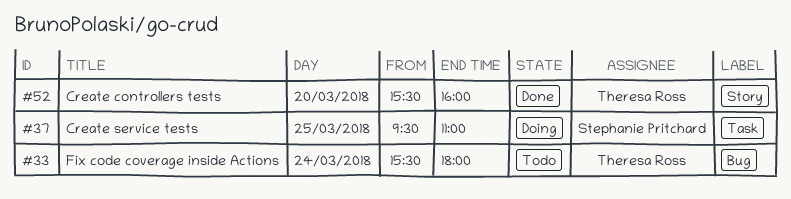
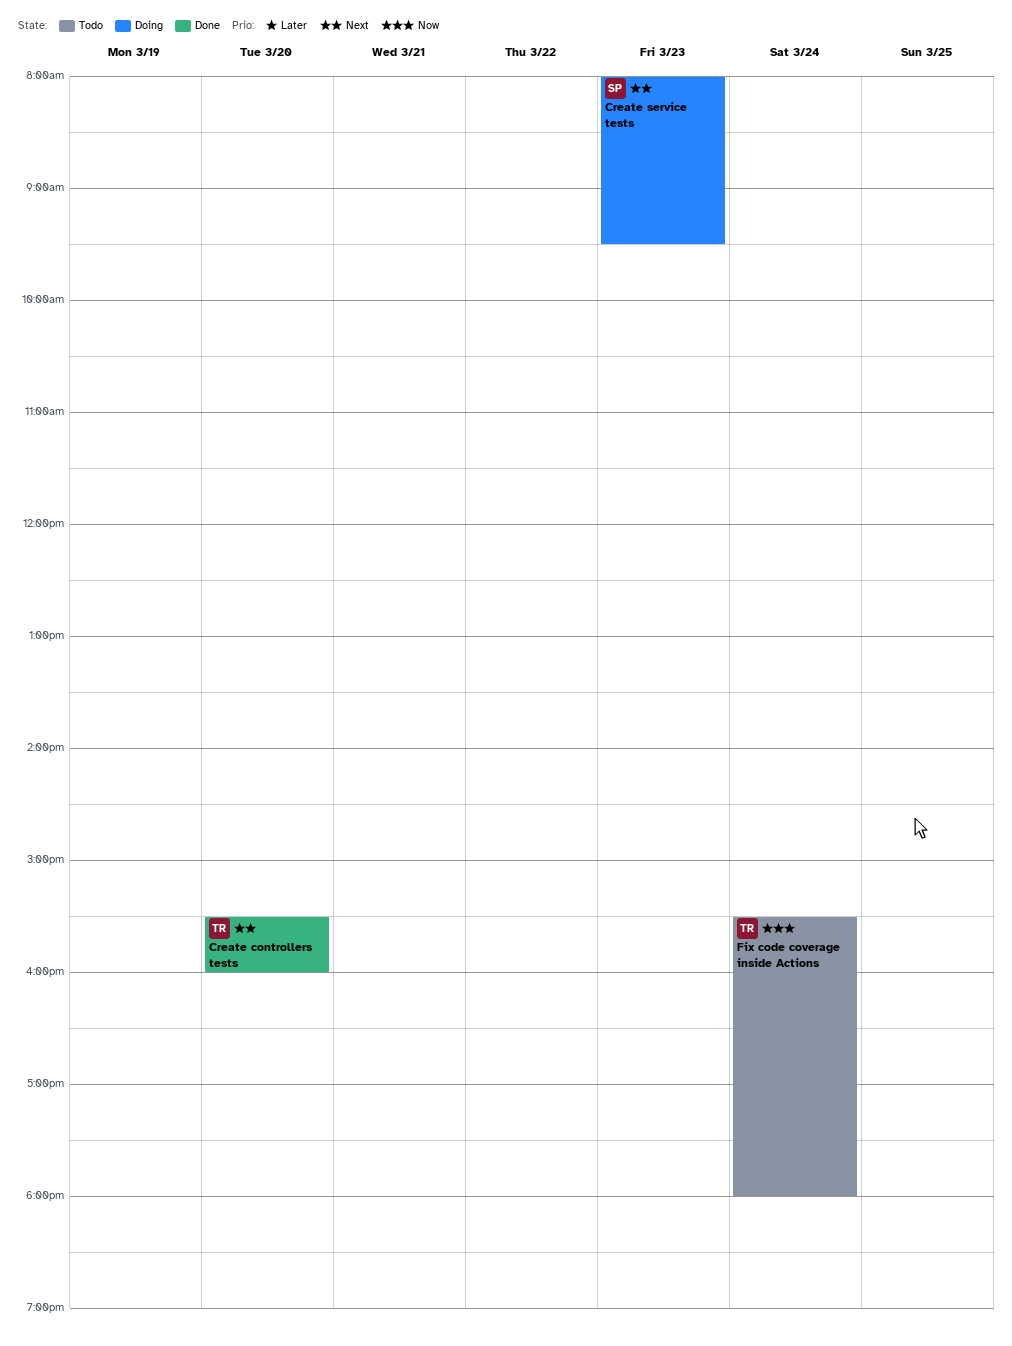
Create service tests, day: Mar 25 -> Mar 23
Create service tests, begins: 09:30 -> 08:00
Create service tests, ends: 11:00 -> 09:30

